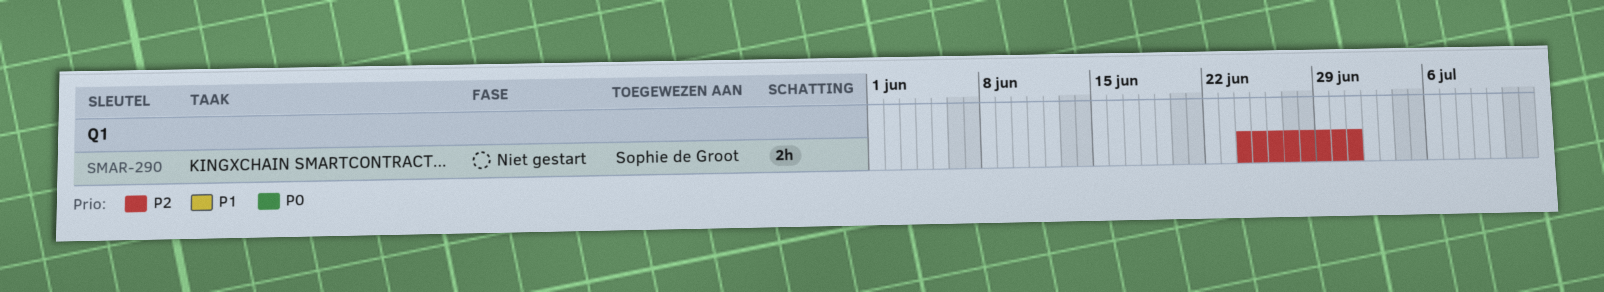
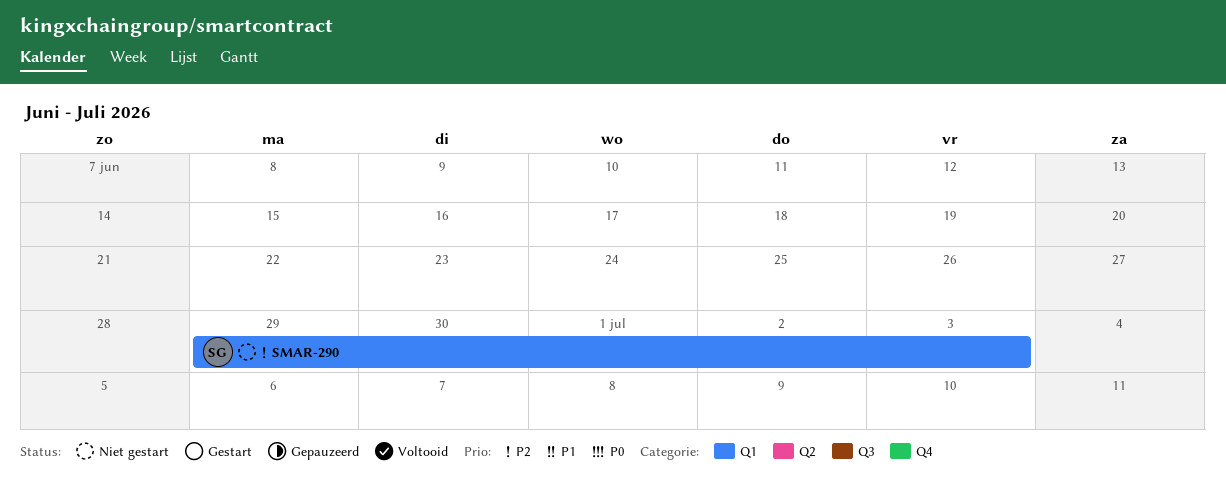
SMAR-290, start: Jun 24 -> Jun 29
SMAR-290, due: Jul 1 -> Jul 3

